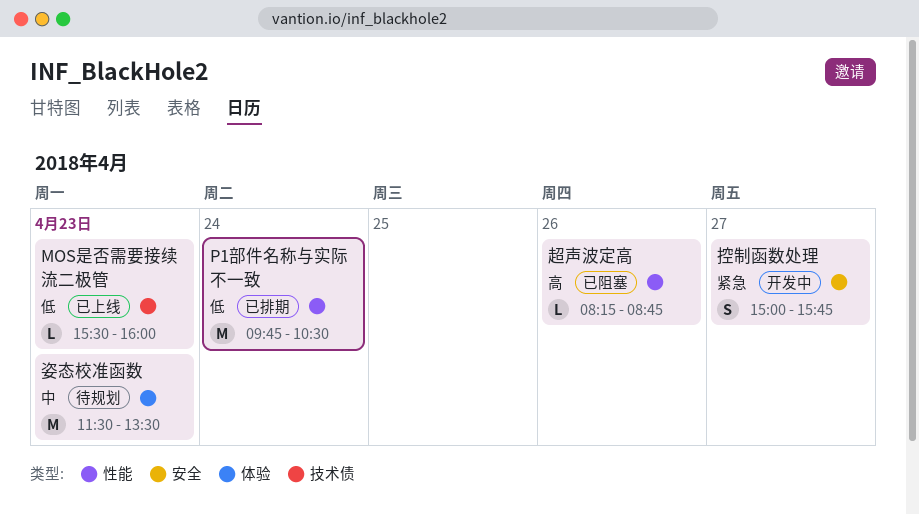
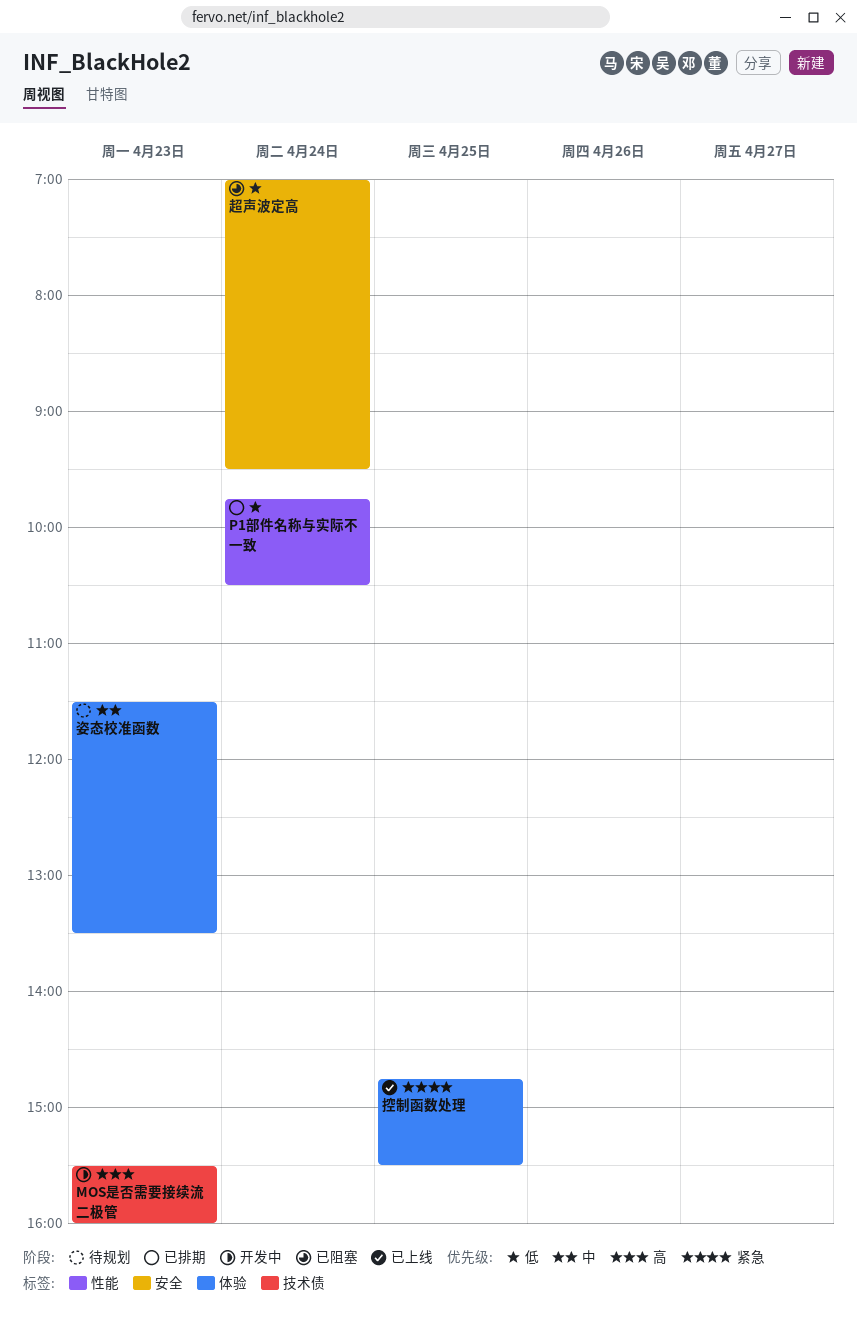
MOS是否需要接续流二极管, status: 已上线 -> 开发中
MOS是否需要接续流二极管, priority: 低 -> 高
控制函数处理, status: 开发中 -> 已上线
控制函数处理, label: 安全 -> 体验
控制函数处理, day: Apr 27 -> Apr 25
控制函数处理, begins: 15:00 -> 14:45
控制函数处理, ends: 15:45 -> 15:30
超声波定高, priority: 高 -> 低
超声波定高, label: 性能 -> 安全
超声波定高, day: Apr 26 -> Apr 24
超声波定高, begins: 08:15 -> 07:00
超声波定高, ends: 08:45 -> 09:30

